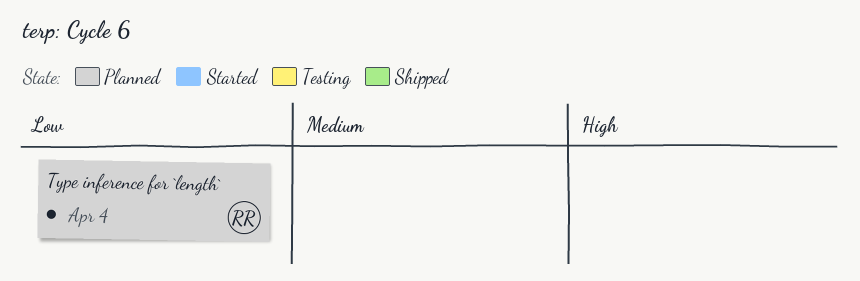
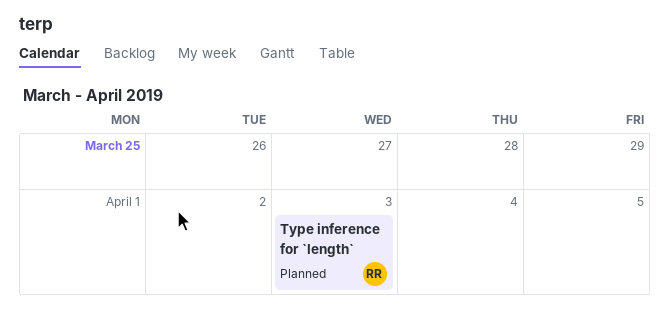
Type inference for `length`, due: Apr 4 -> Apr 3

